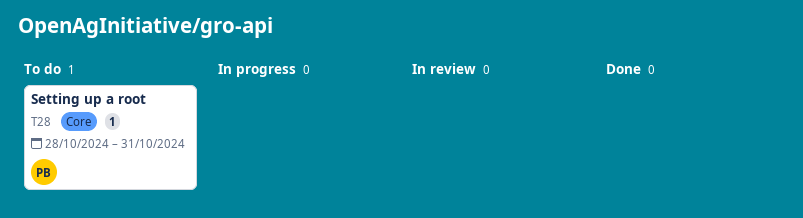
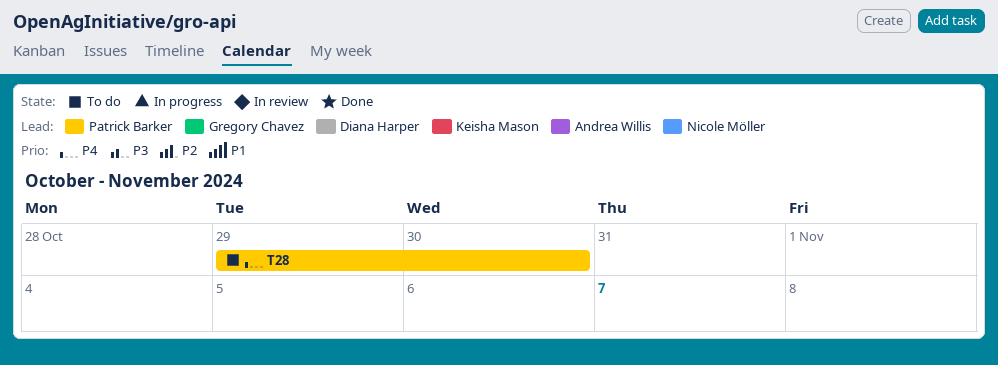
T28, start: Oct 28 -> Oct 29
T28, due: Oct 31 -> Oct 30

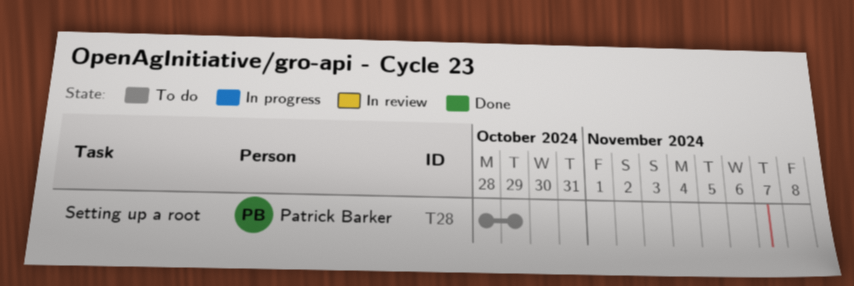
T28, start: Oct 29 -> Oct 28
T28, due: Oct 30 -> Oct 29

